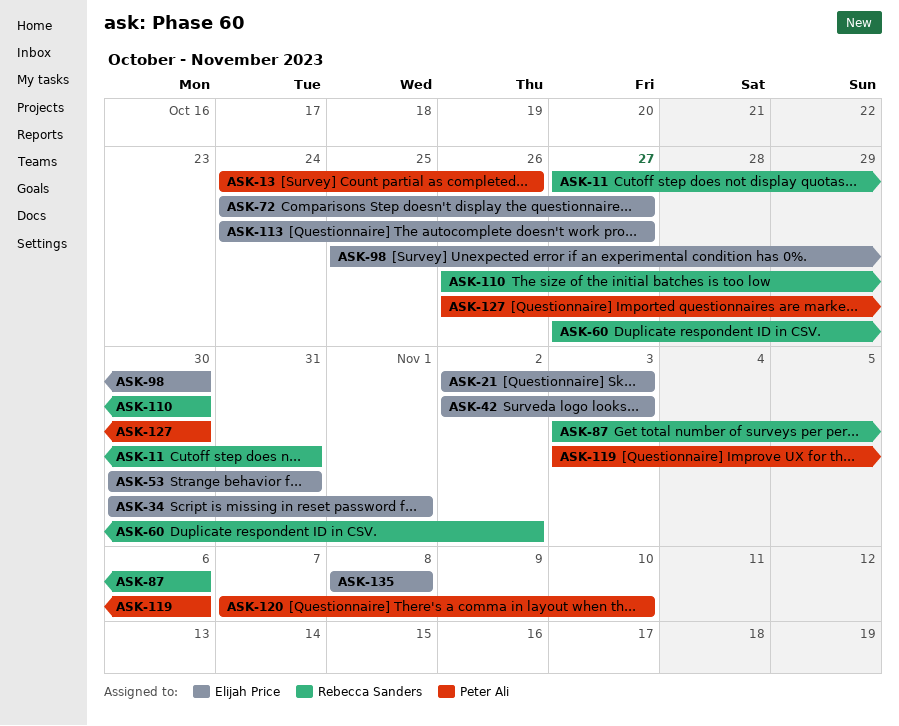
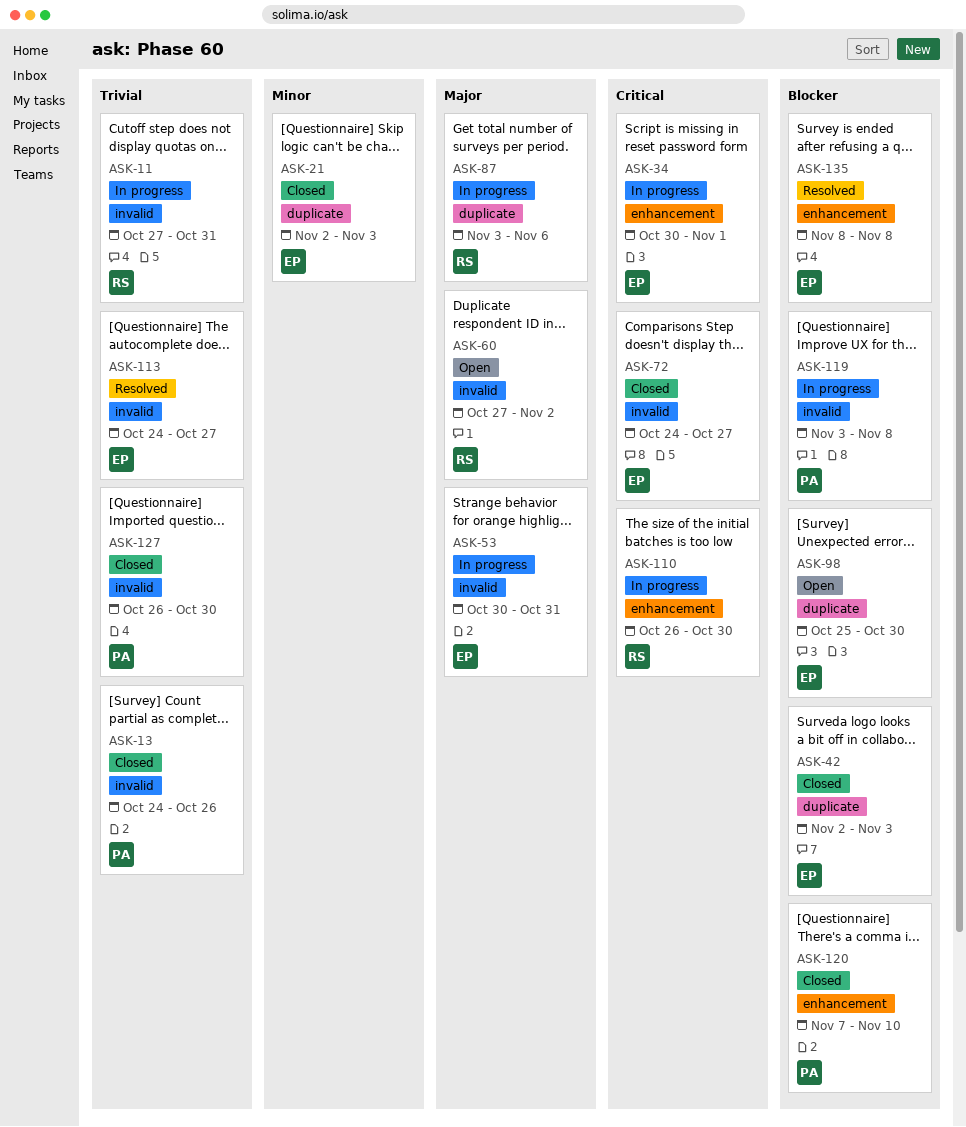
ASK-119, due: Nov 6 -> Nov 8

